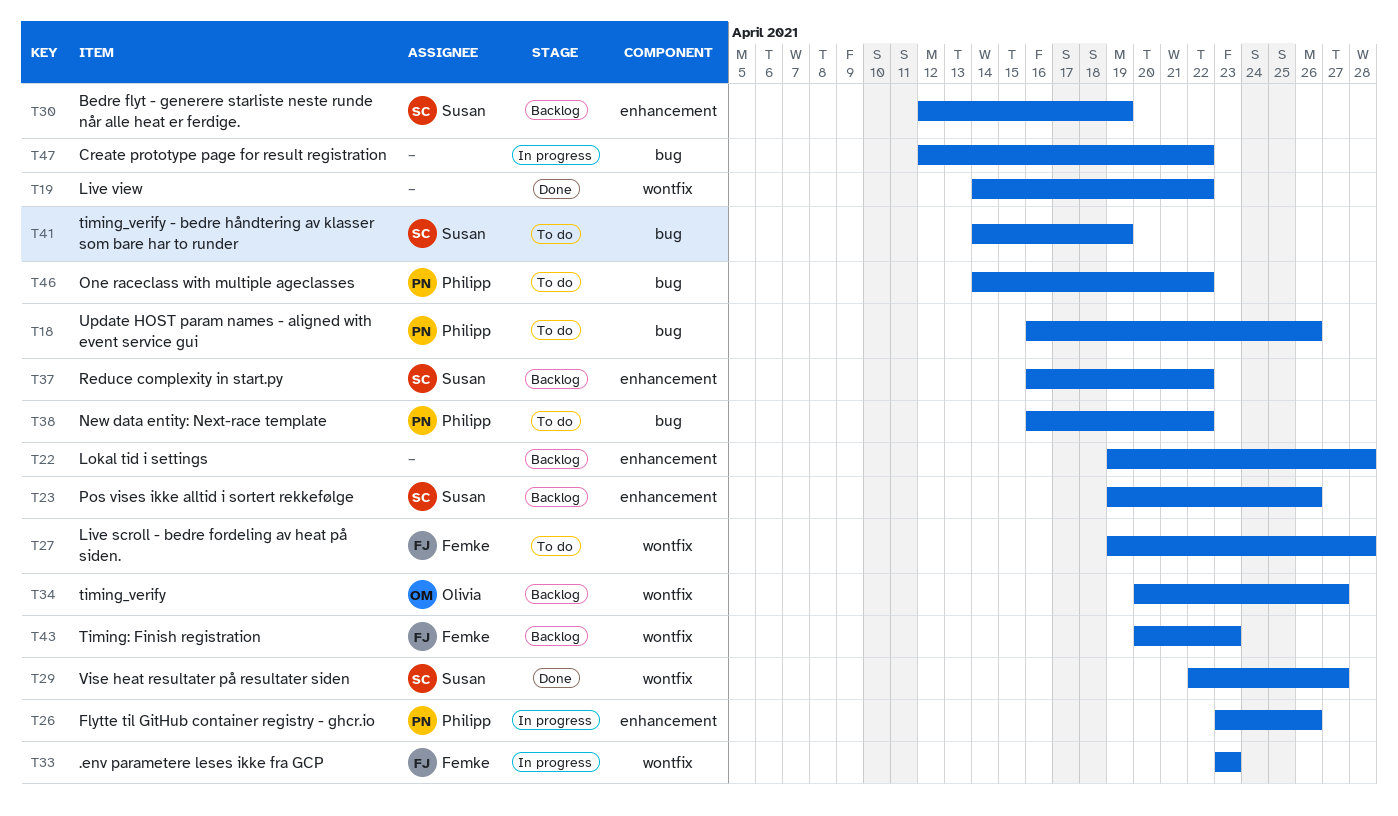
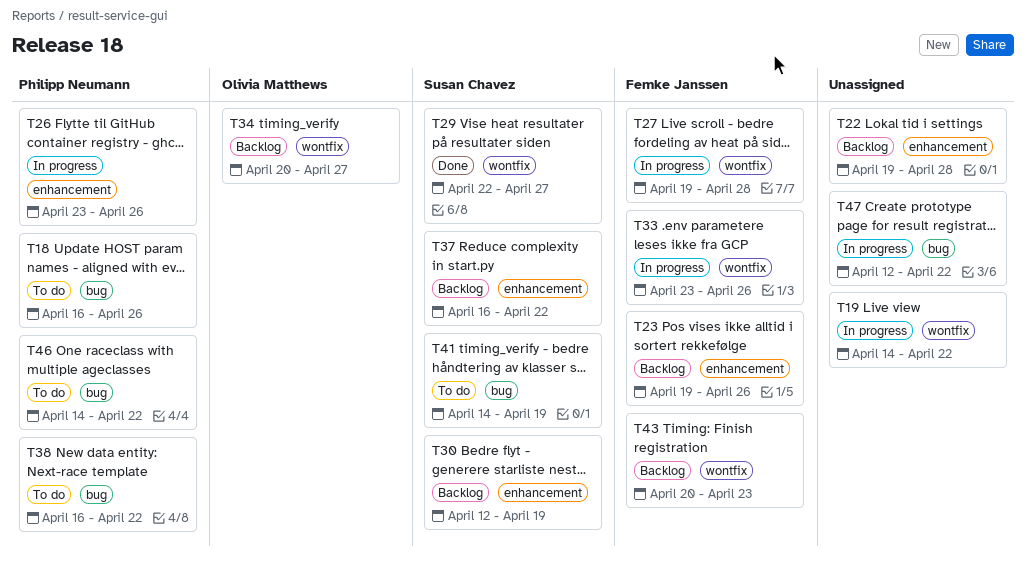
T19, status: Done -> In progress
T23, owner: Susan Chavez -> Femke Janssen
T27, status: To do -> In progress
T33, due: Apr 23 -> Apr 26

